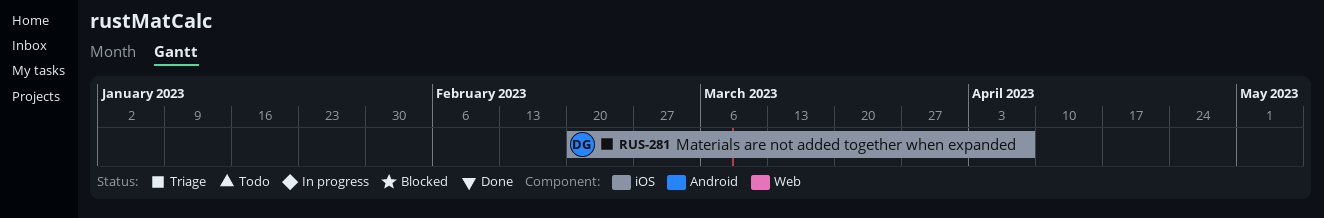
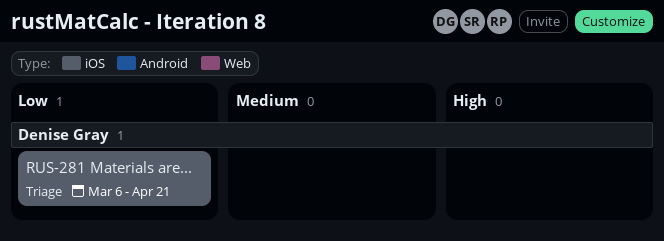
RUS-281, start: Feb 20 -> Mar 6
RUS-281, due: Apr 7 -> Apr 21

